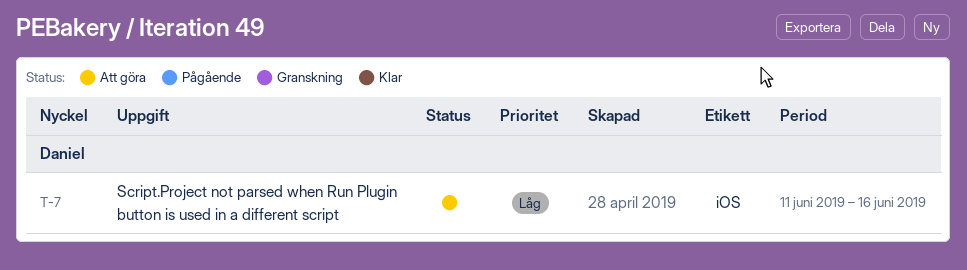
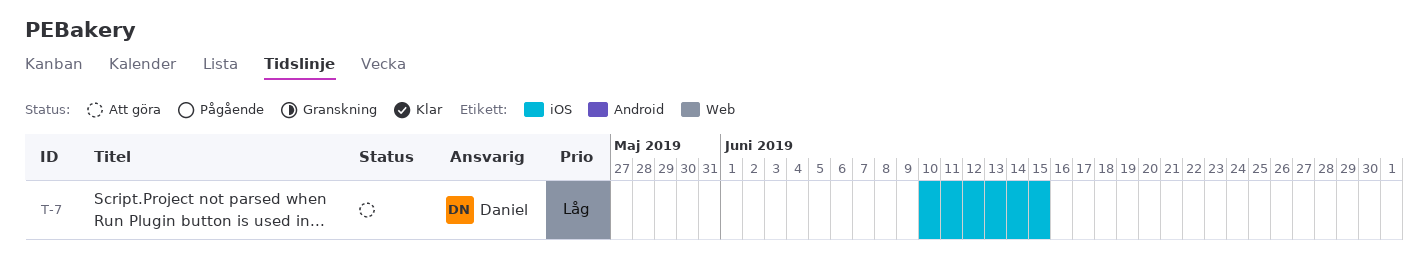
T-7, start: Jun 11 -> Jun 10
T-7, due: Jun 16 -> Jun 15

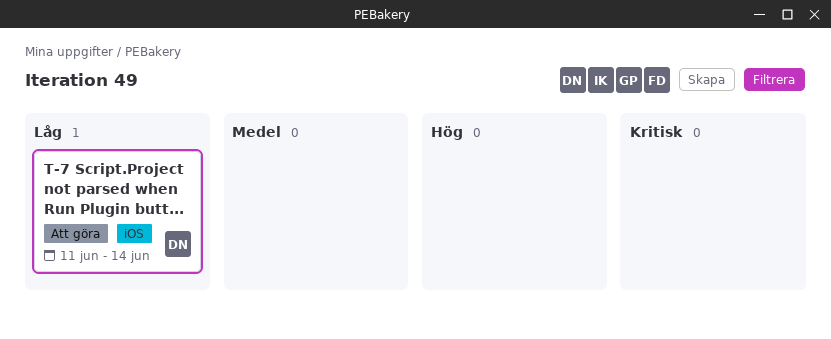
T-7, start: Jun 10 -> Jun 11
T-7, due: Jun 15 -> Jun 14

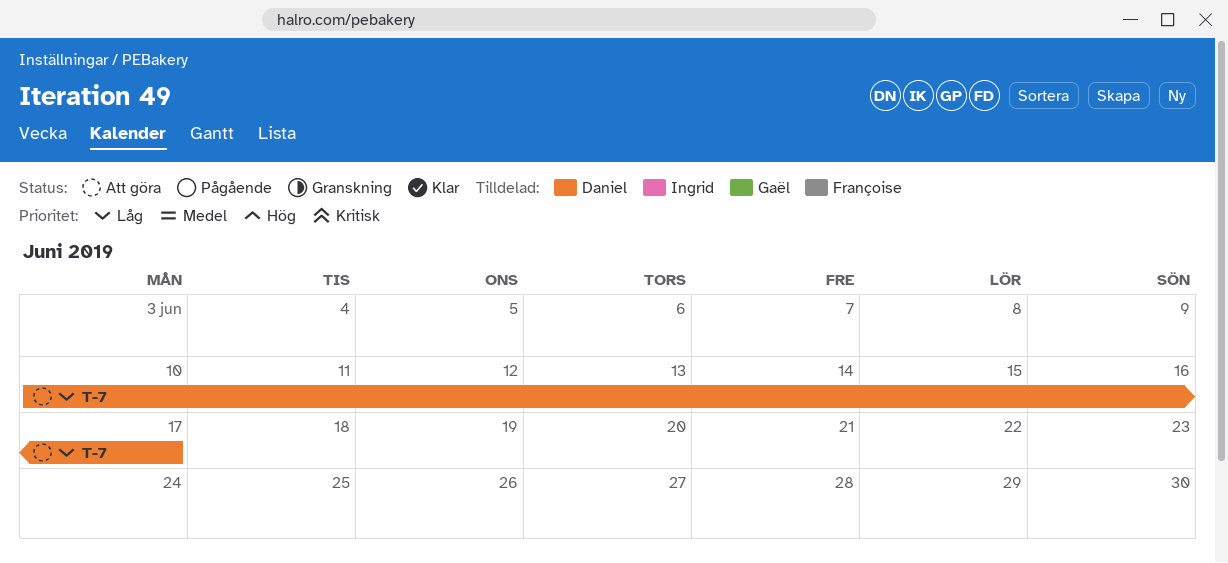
T-7, start: Jun 11 -> Jun 10
T-7, due: Jun 14 -> Jun 17

